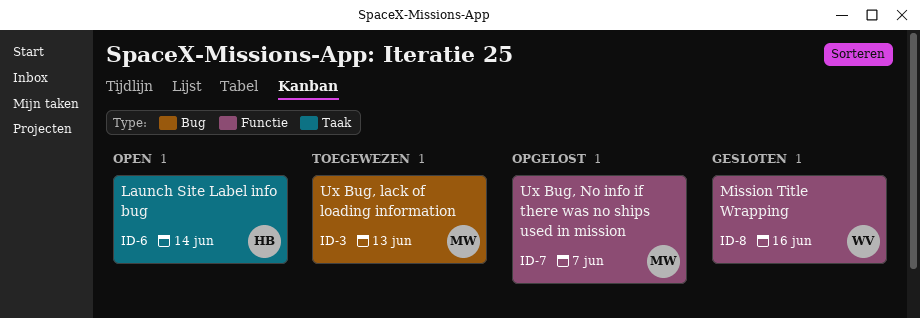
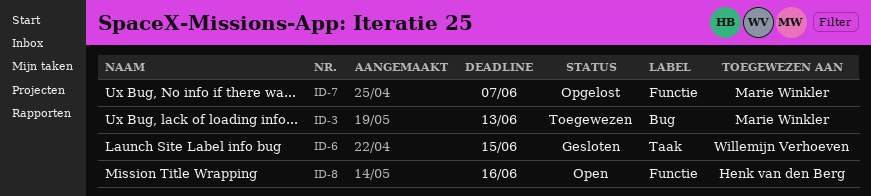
ID-6, status: Open -> Gesloten
ID-6, owner: Henk van den Berg -> Willemijn Verhoeven
ID-6, due: Jun 14 -> Jun 15
ID-8, status: Gesloten -> Open
ID-8, owner: Willemijn Verhoeven -> Henk van den Berg

